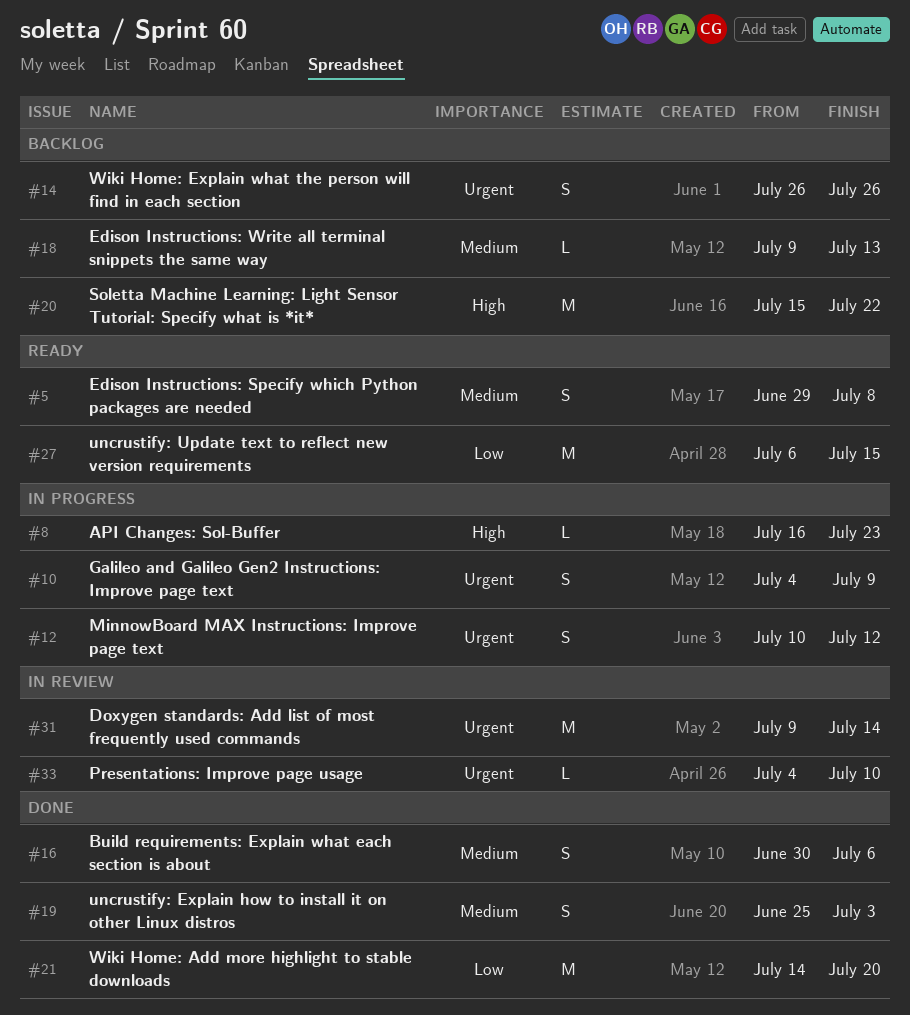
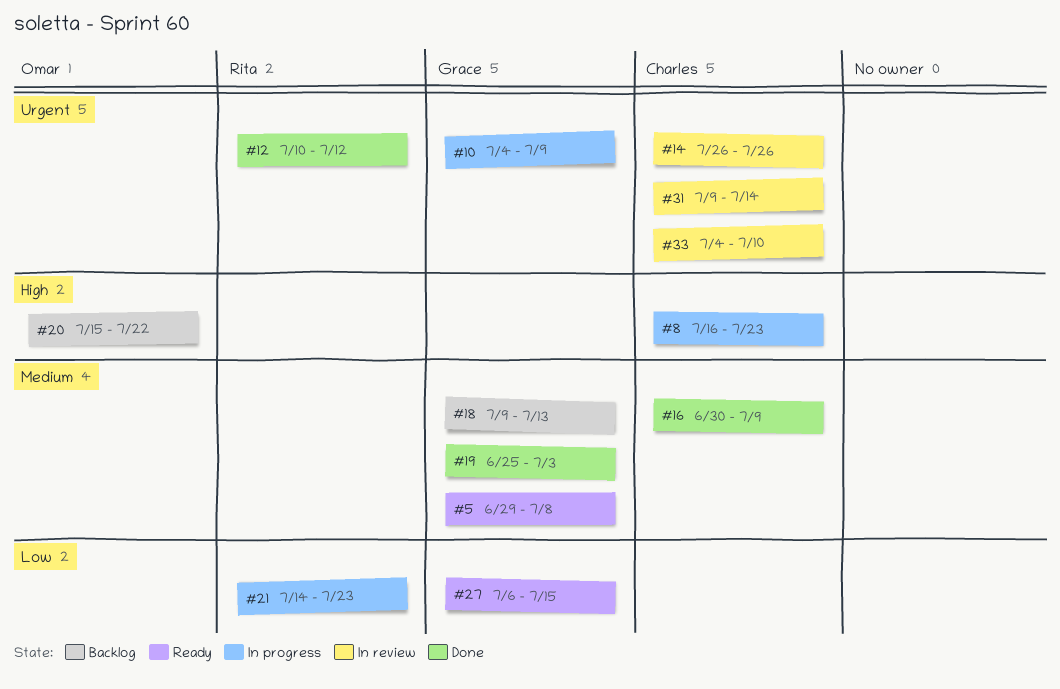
#12, status: In progress -> Done
#14, status: Backlog -> In review
#16, due: Jul 6 -> Jul 9
#21, status: Done -> In progress
#21, due: Jul 20 -> Jul 23

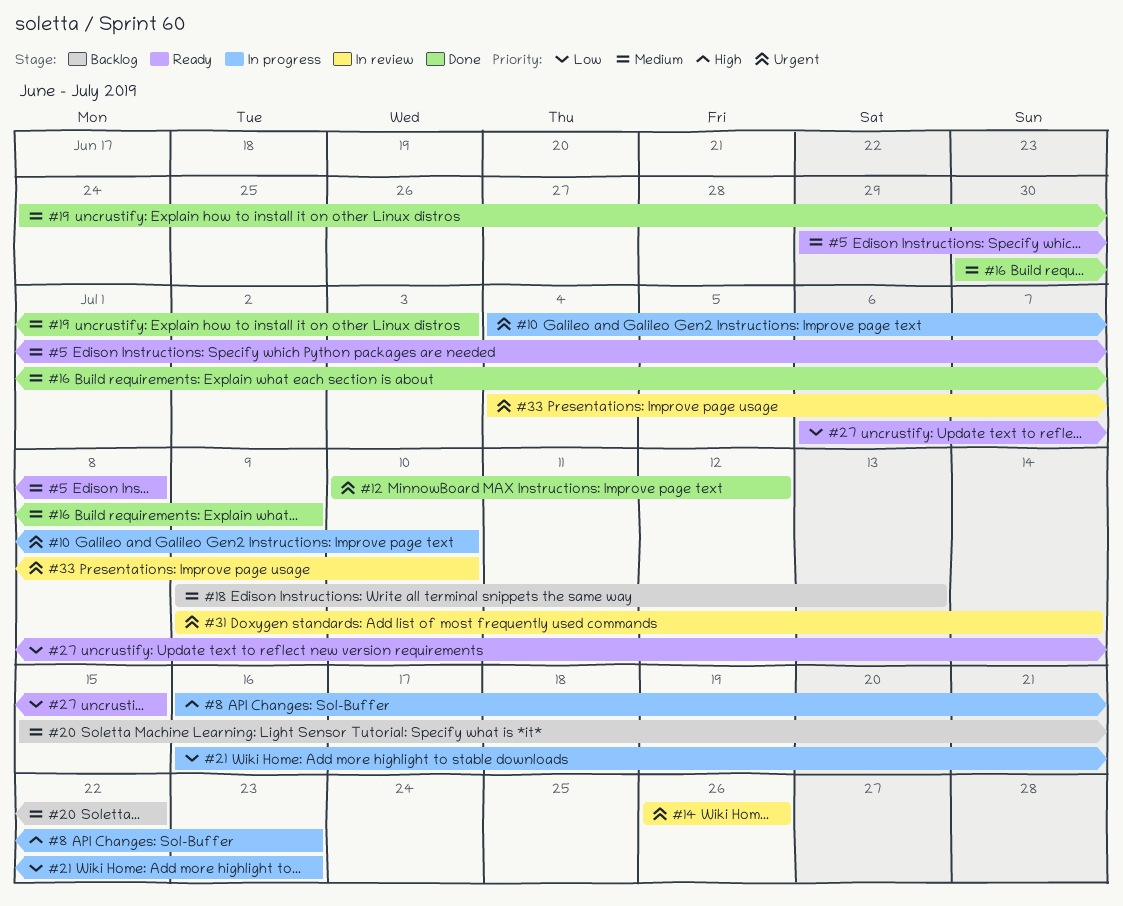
#10, due: Jul 9 -> Jul 10
#19, start: Jun 25 -> Jun 24
#20, priority: High -> Medium
#21, start: Jul 14 -> Jul 16

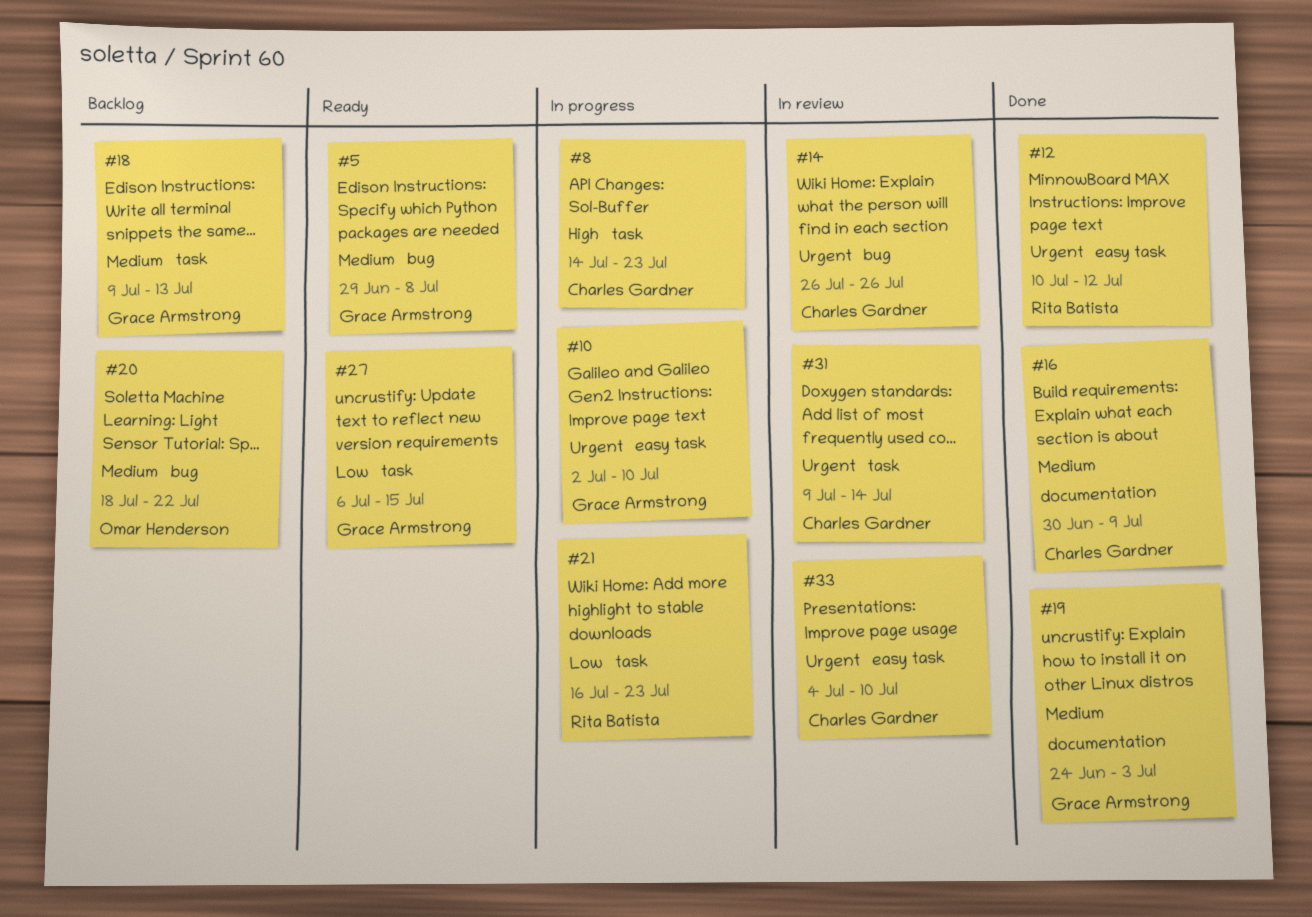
#8, start: Jul 16 -> Jul 14
#10, start: Jul 4 -> Jul 2
#20, start: Jul 15 -> Jul 18

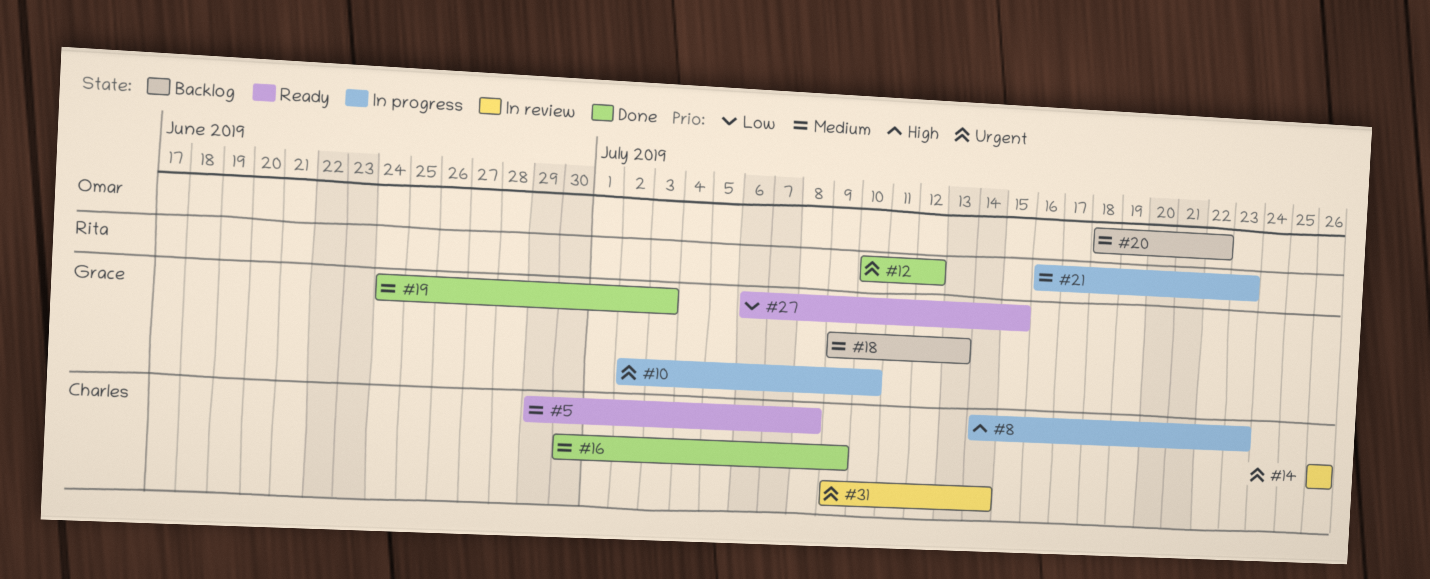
#5, owner: Grace Armstrong -> Charles Gardner
#21, priority: Low -> Medium
#33: present -> none

